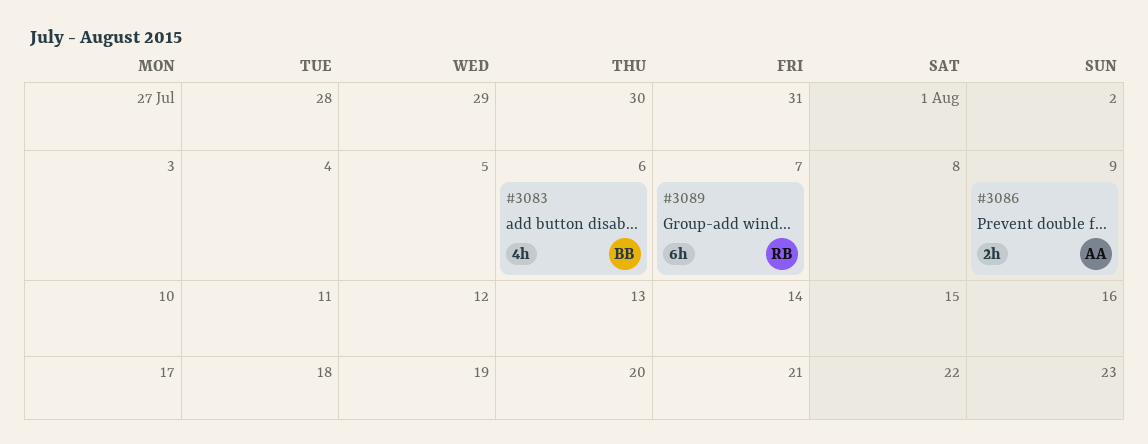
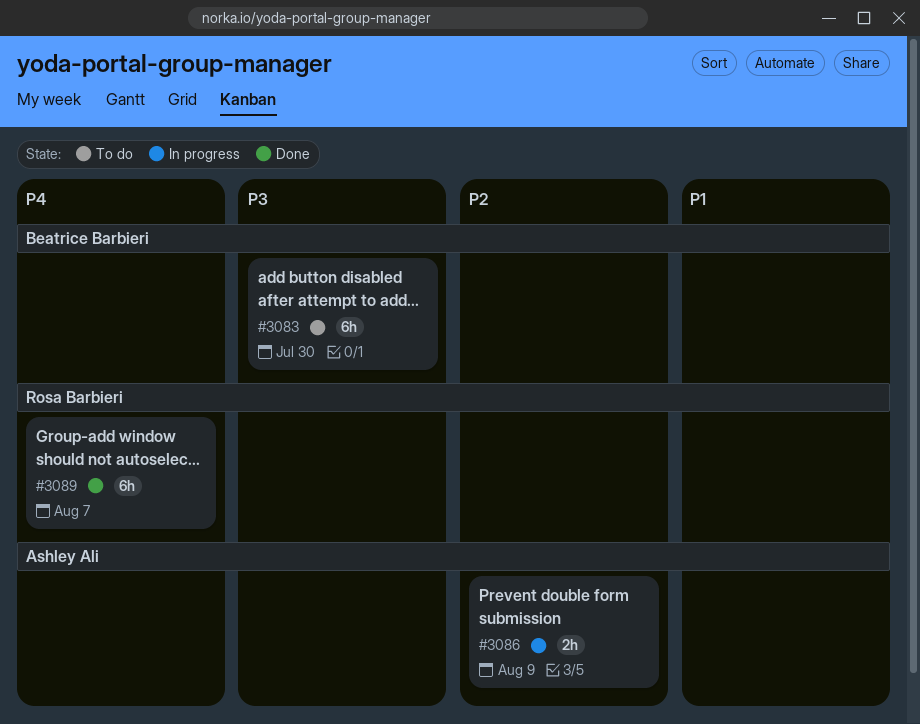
#3083, estimate: 4h -> 6h
#3083, due: Aug 6 -> Jul 30

